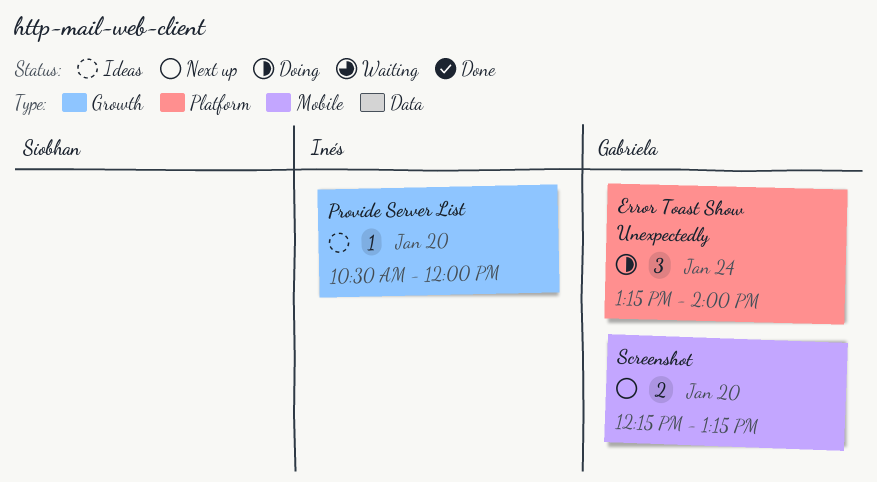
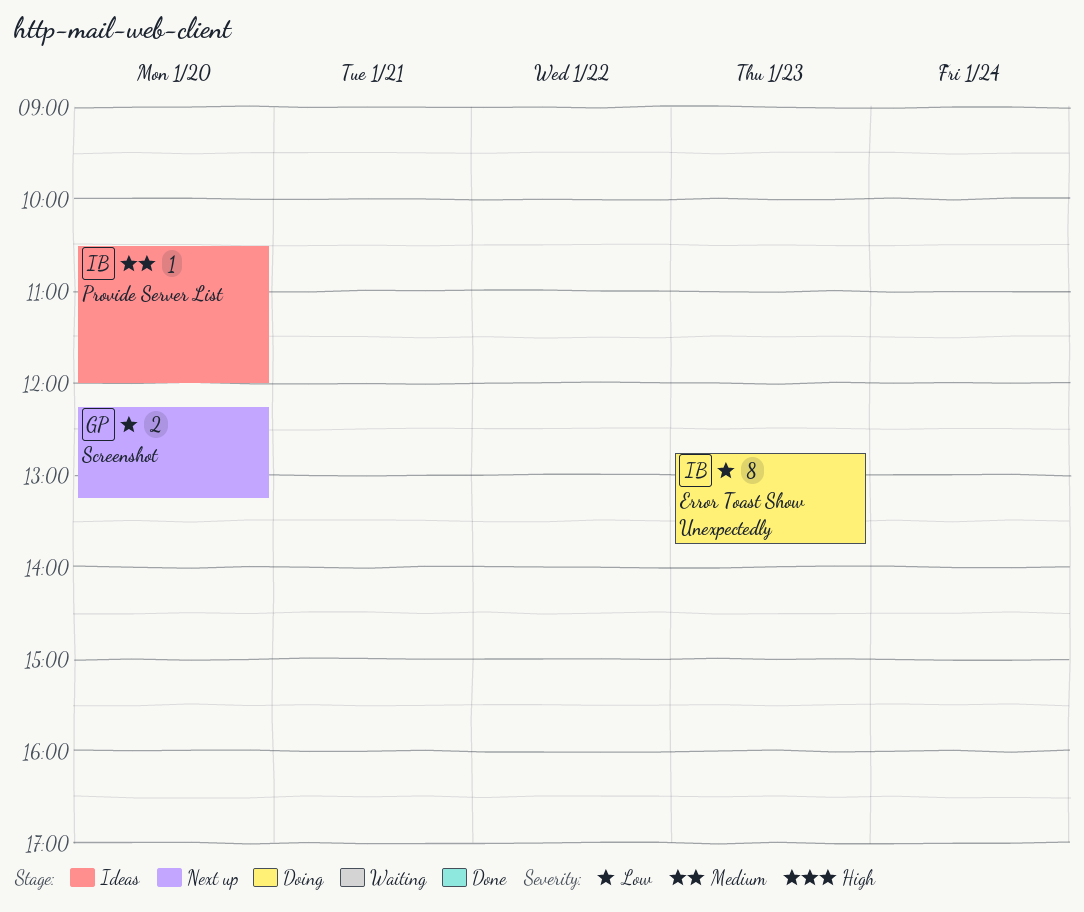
Error Toast Show Unexpectedly, owner: Gabriela -> Inés
Error Toast Show Unexpectedly, estimate: 3 -> 8
Error Toast Show Unexpectedly, day: Jan 24 -> Jan 23
Error Toast Show Unexpectedly, begins: 13:15 -> 12:45
Error Toast Show Unexpectedly, ends: 14:00 -> 13:45

